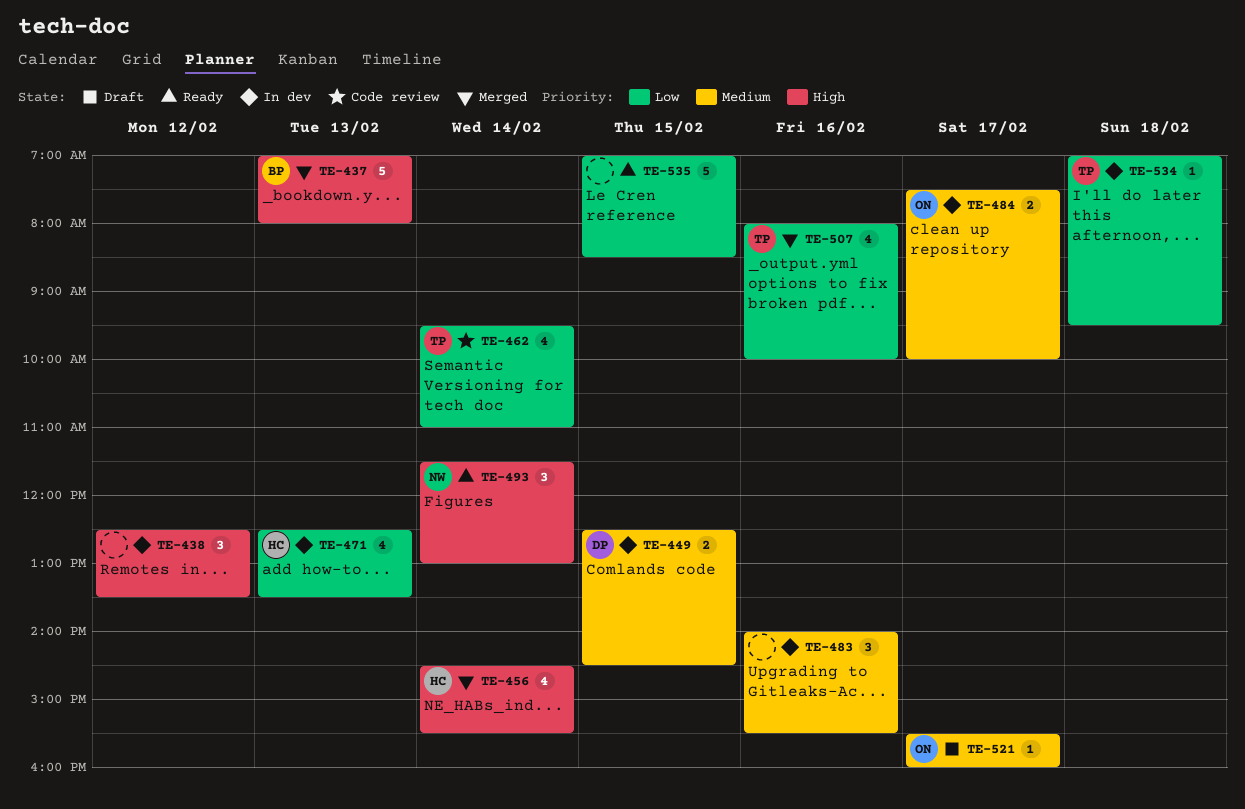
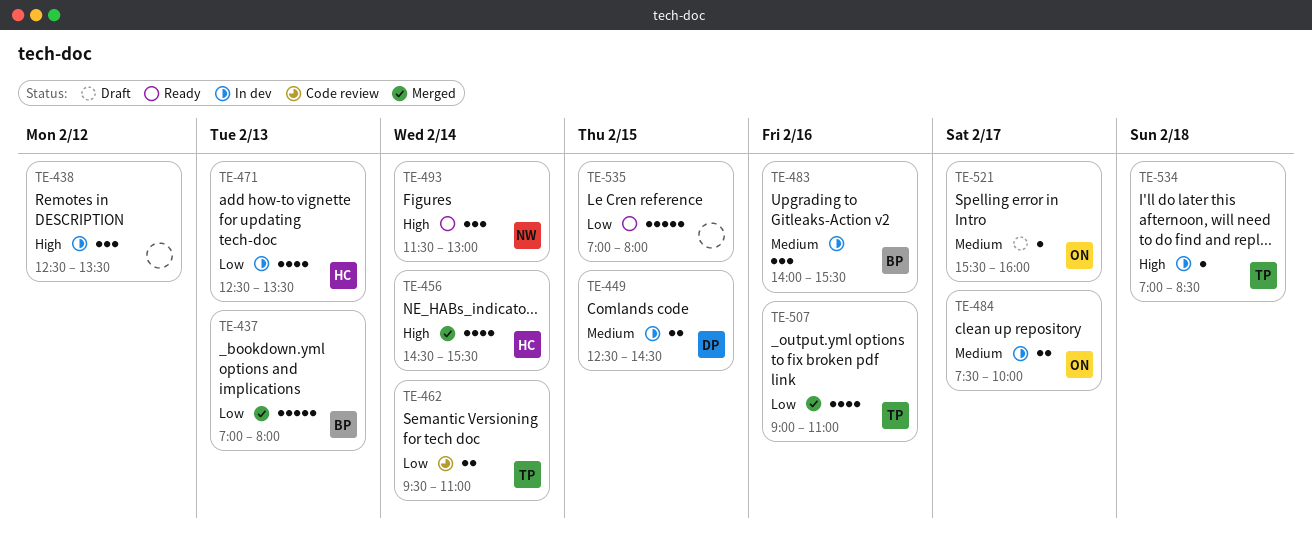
TE-437, priority: High -> Low
TE-462, estimate: 4 -> 2
TE-483, owner: none -> BP
TE-507, begins: 08:00 -> 09:00
TE-507, ends: 10:00 -> 11:00
TE-534, priority: Low -> High
TE-534, ends: 09:30 -> 08:30
TE-535, ends: 08:30 -> 08:00

